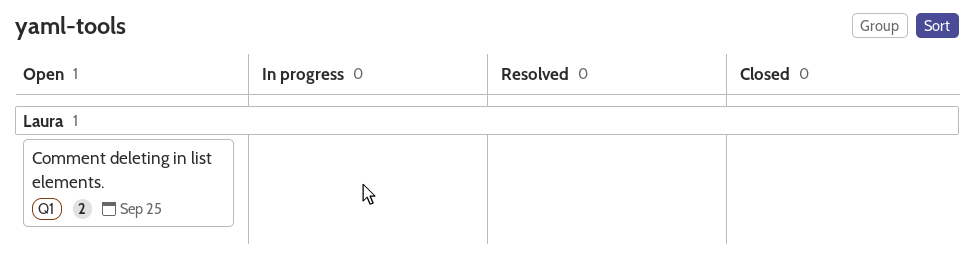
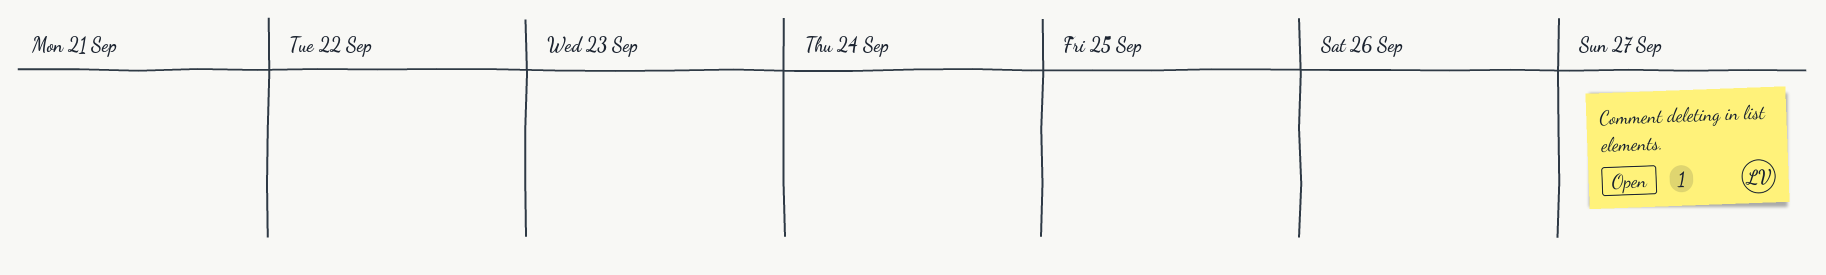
Comment deleting in list elements., estimate: 2 -> 1
Comment deleting in list elements., due: Sep 25 -> Sep 27

